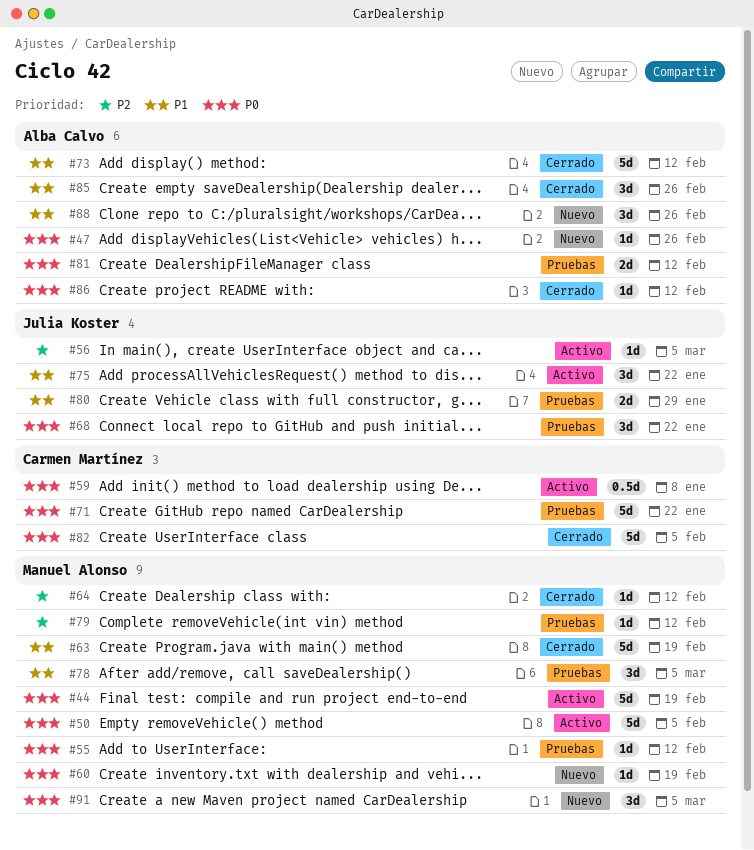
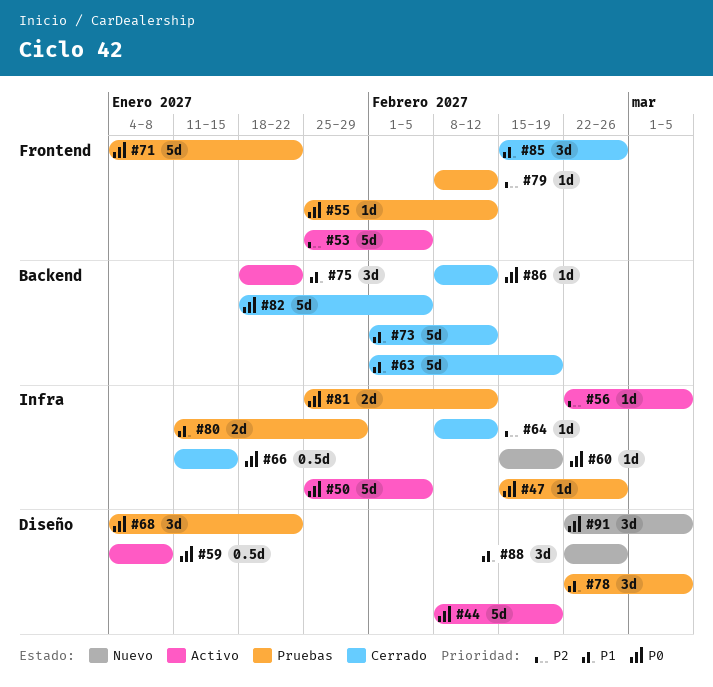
#47, status: Nuevo -> Pruebas
#53: none -> present
#66: none -> present

